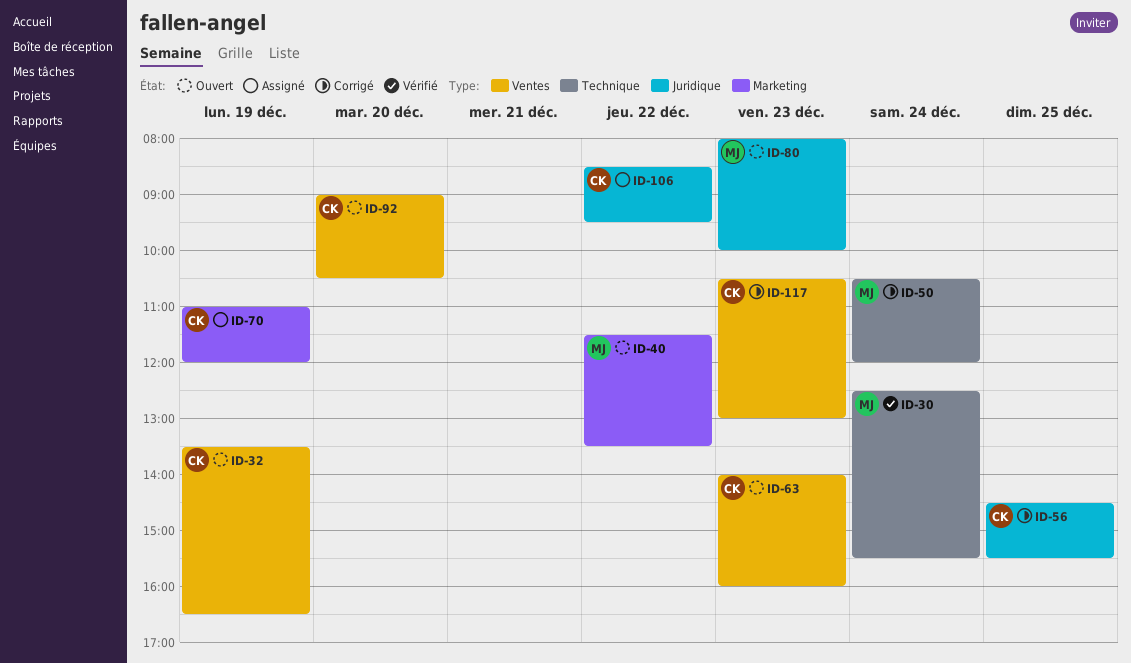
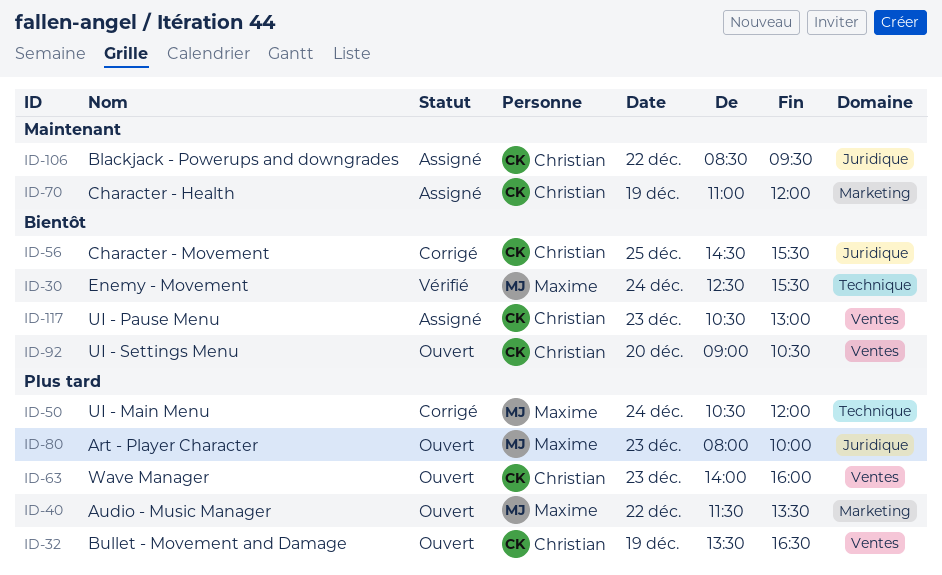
ID-117, status: Corrigé -> Assigné

